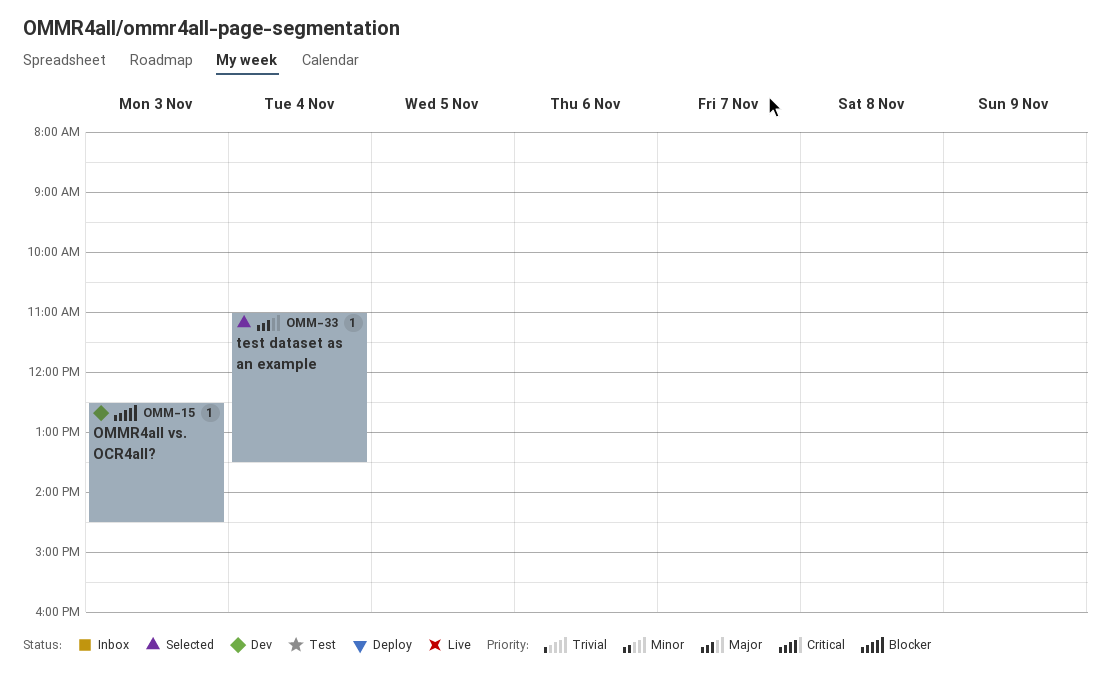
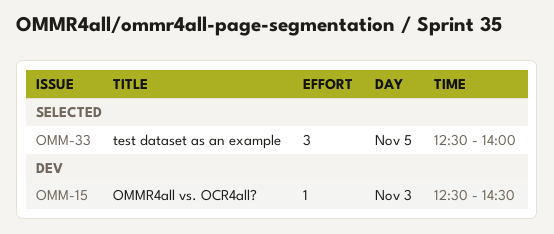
OMM-33, estimate: 1 -> 3
OMM-33, day: Nov 4 -> Nov 5
OMM-33, begins: 11:00 -> 12:30
OMM-33, ends: 13:30 -> 14:00

